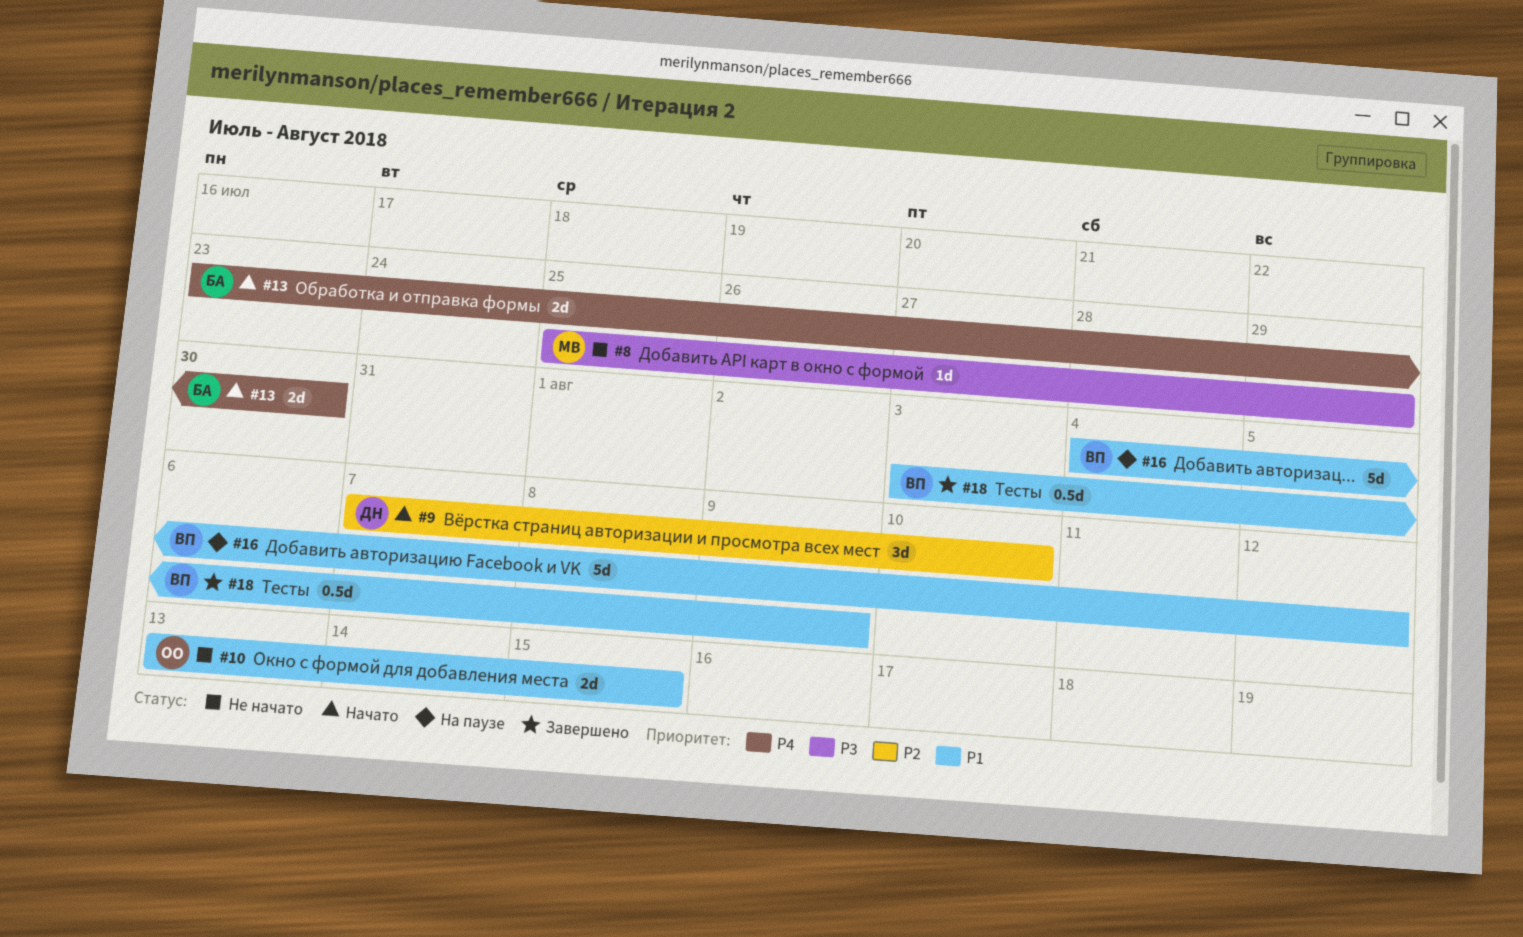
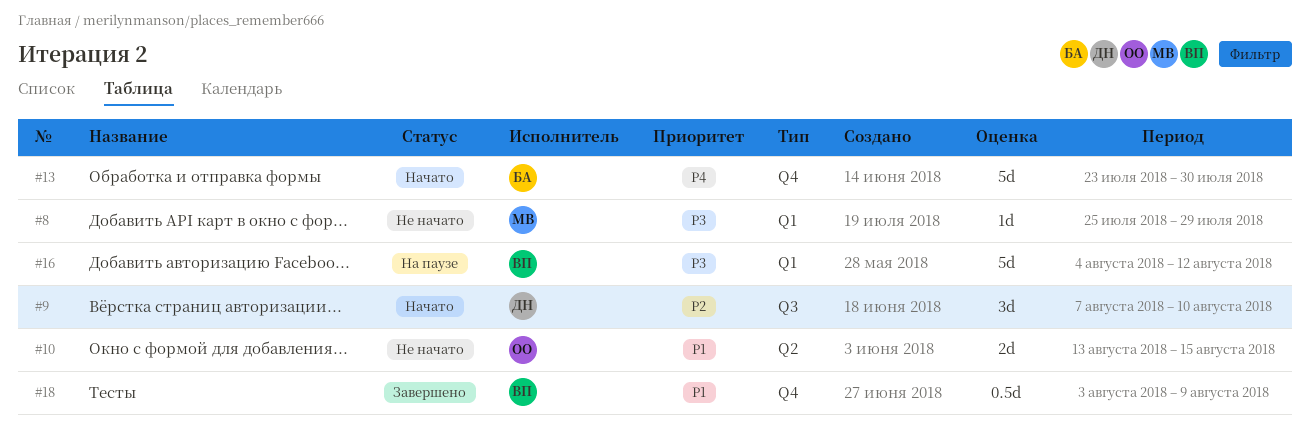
#13, estimate: 2d -> 5d
#16, priority: P1 -> P3

